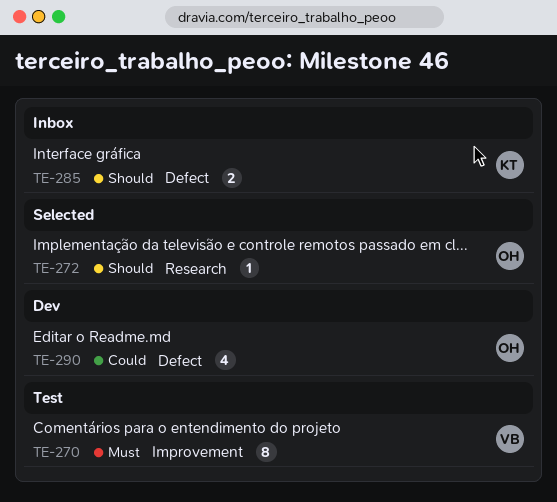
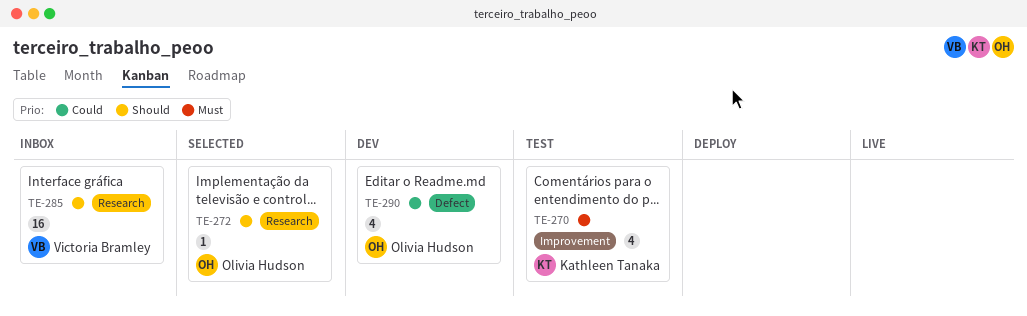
TE-270, owner: Victoria Bramley -> Kathleen Tanaka
TE-270, estimate: 8 -> 4
TE-285, owner: Kathleen Tanaka -> Victoria Bramley
TE-285, label: Defect -> Research
TE-285, estimate: 2 -> 16

